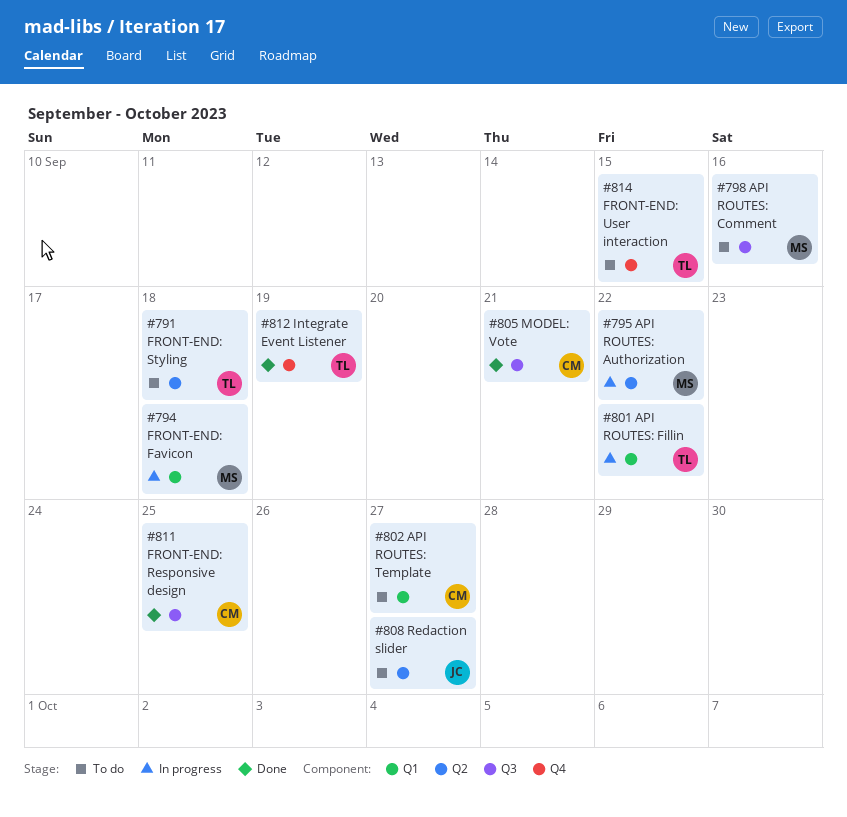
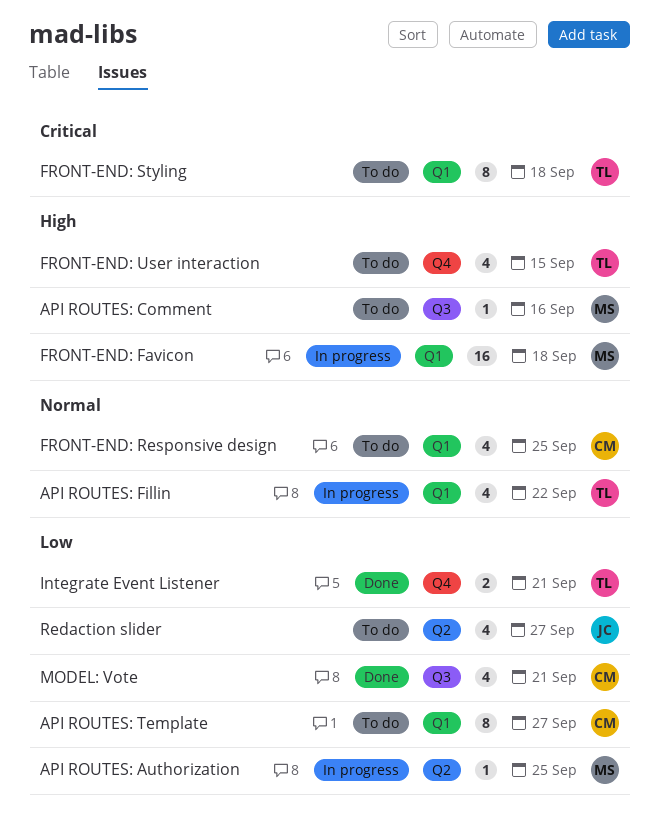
API ROUTES: Authorization, due: Sep 22 -> Sep 25
FRONT-END: Responsive design, status: Done -> To do
FRONT-END: Responsive design, label: Q3 -> Q1
FRONT-END: Styling, label: Q2 -> Q1
Integrate Event Listener, due: Sep 19 -> Sep 21

